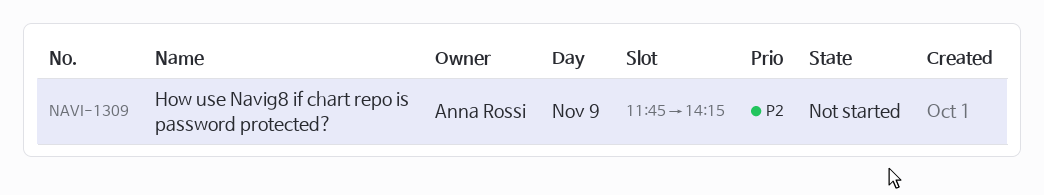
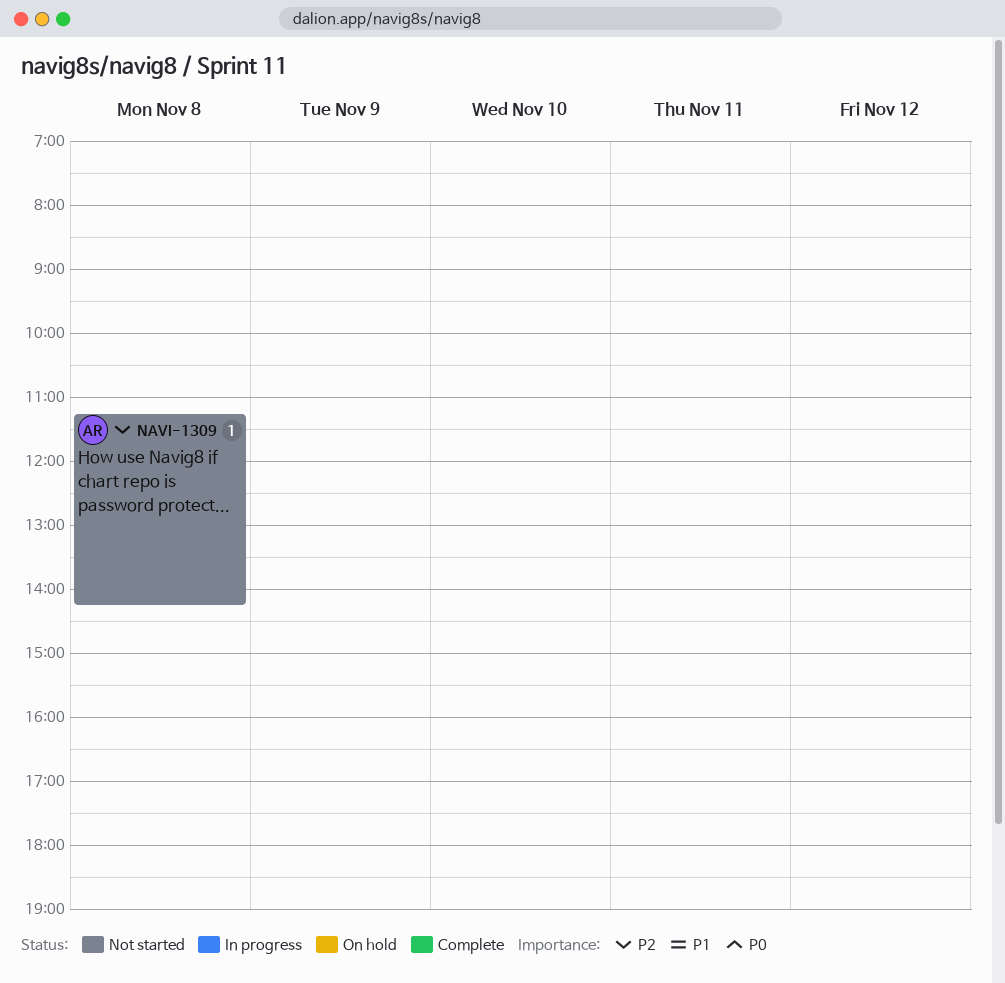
NAVI-1309, day: Nov 9 -> Nov 8
NAVI-1309, begins: 11:45 -> 11:15

